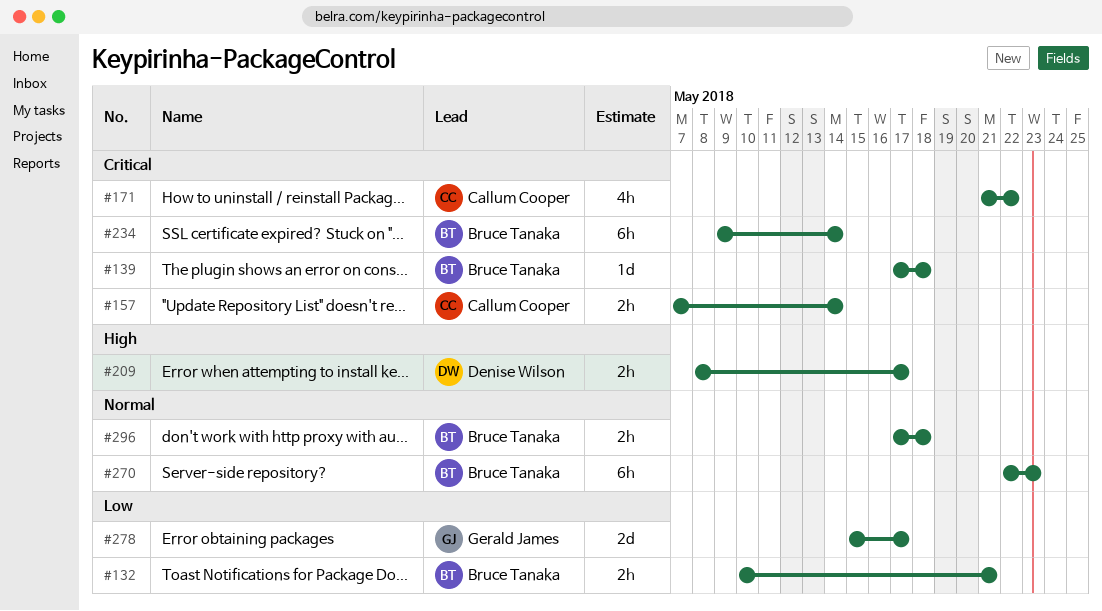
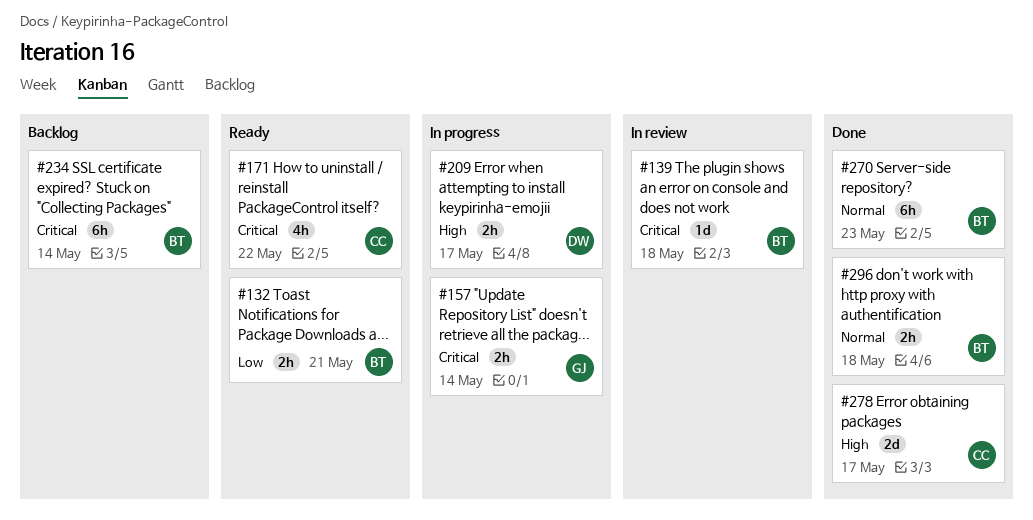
#157, owner: Callum Cooper -> Gerald James
#278, owner: Gerald James -> Callum Cooper
#278, priority: Low -> High

